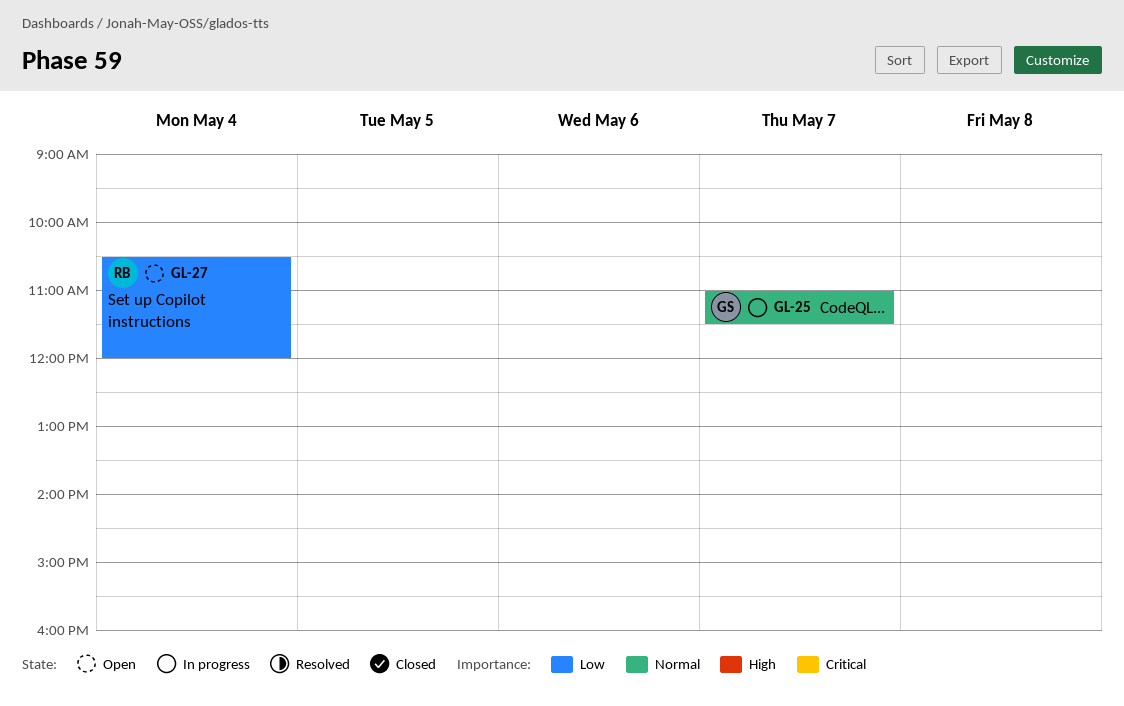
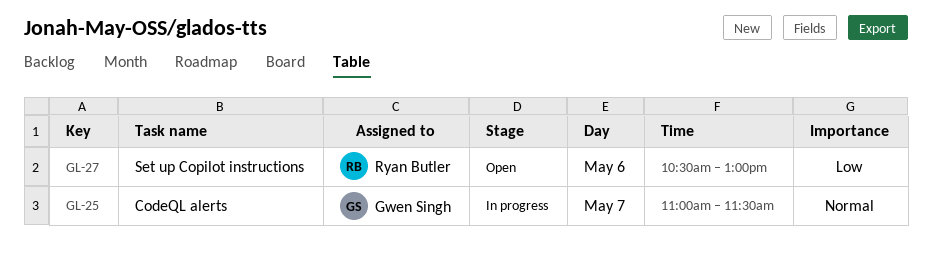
GL-27, day: May 4 -> May 6
GL-27, ends: 12:00 -> 13:00

